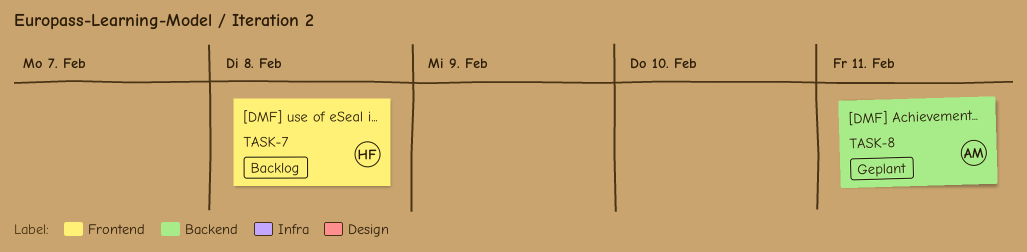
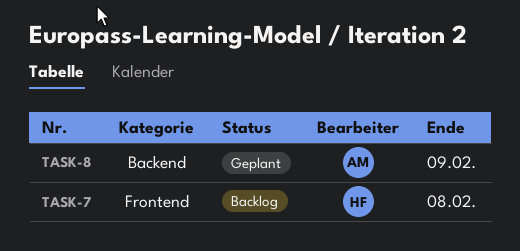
TASK-8, due: Feb 11 -> Feb 9

